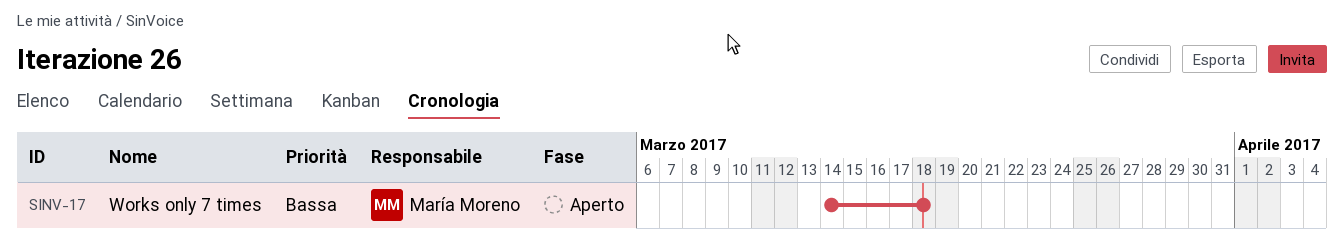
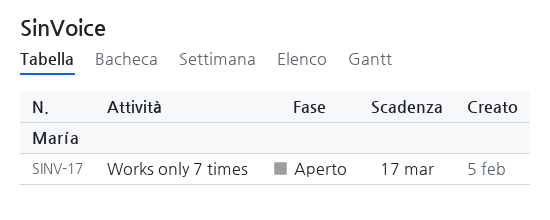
SINV-17, due: Mar 18 -> Mar 17

